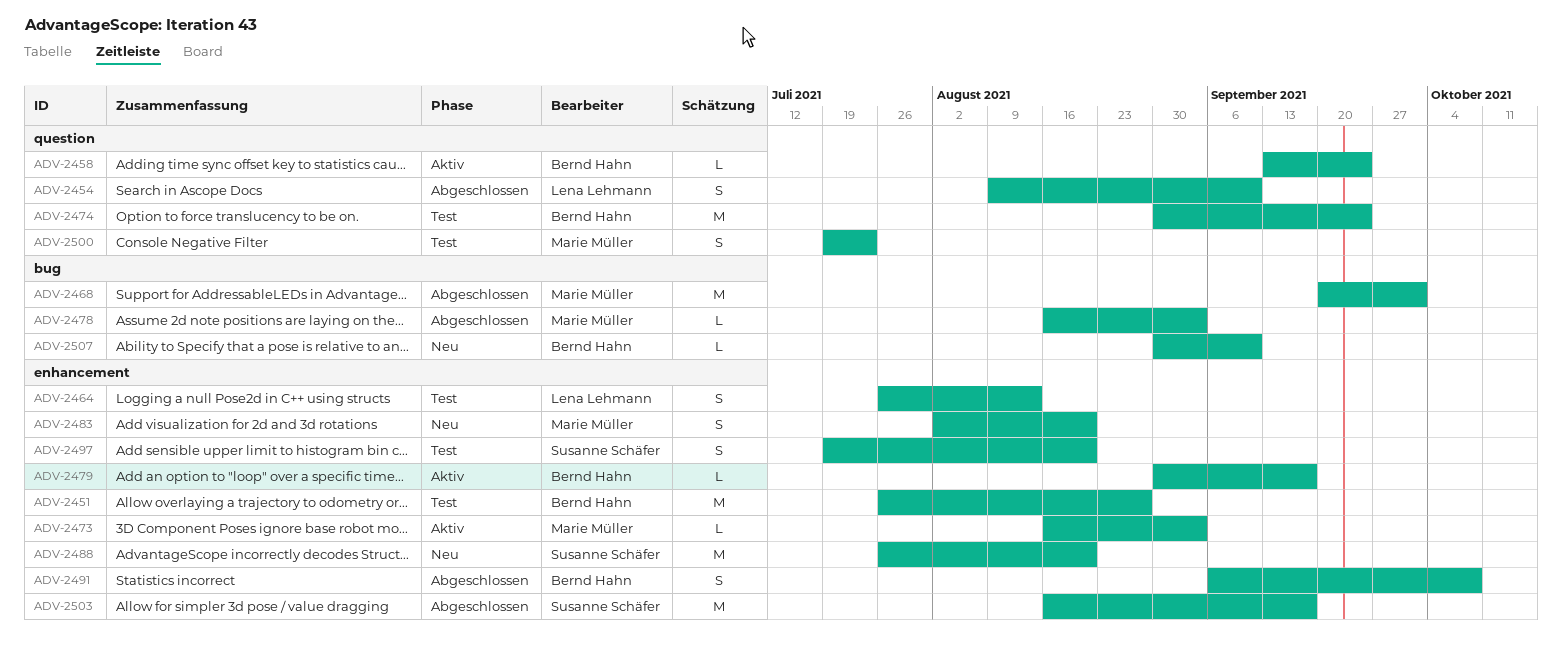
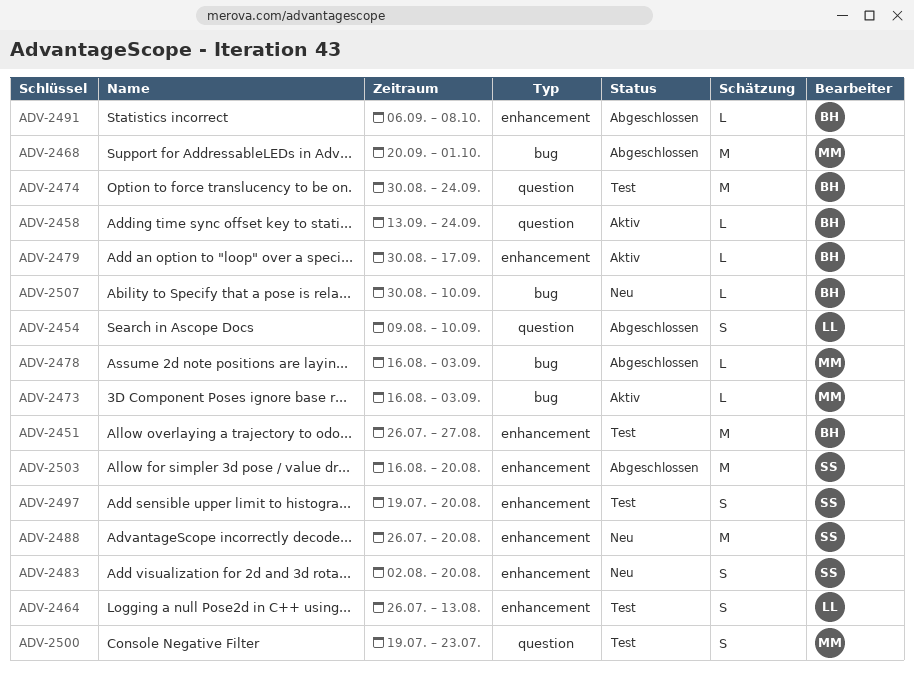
ADV-2473, label: enhancement -> bug
ADV-2483, owner: Marie Müller -> Susanne Schäfer
ADV-2491, estimate: S -> L
ADV-2503, due: Sep 17 -> Aug 20

